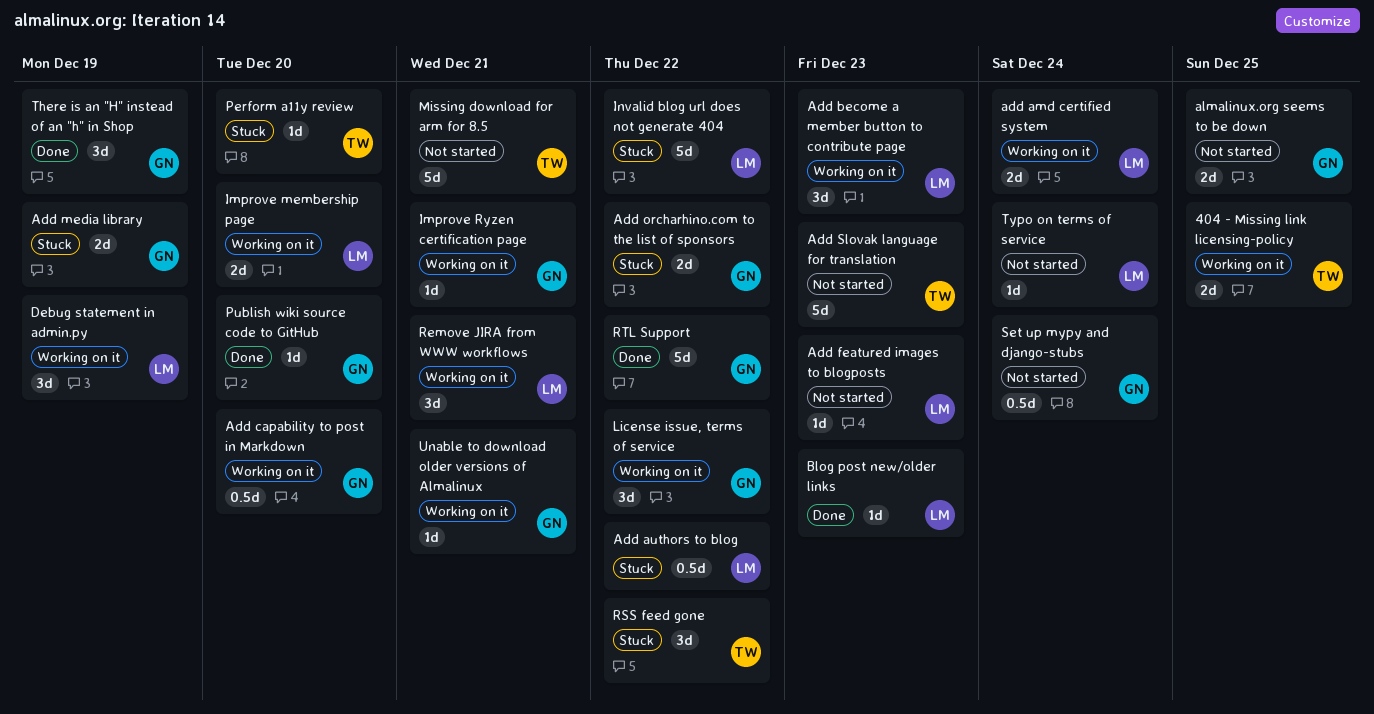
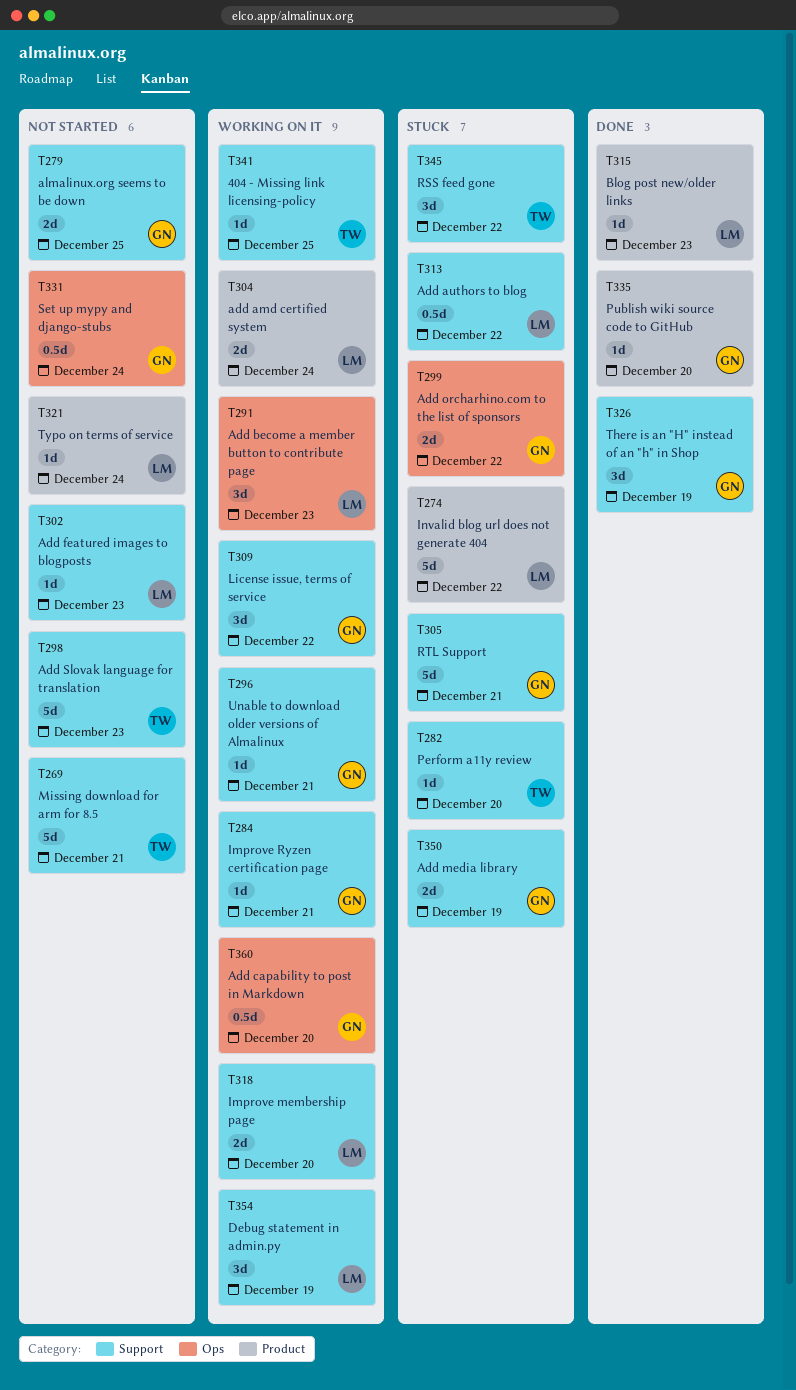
404 - Missing link licensing-policy, estimate: 2d -> 1d
Remove JIRA from WWW workflows: present -> none
RTL Support, status: Done -> Stuck
RTL Support, due: Dec 22 -> Dec 21

